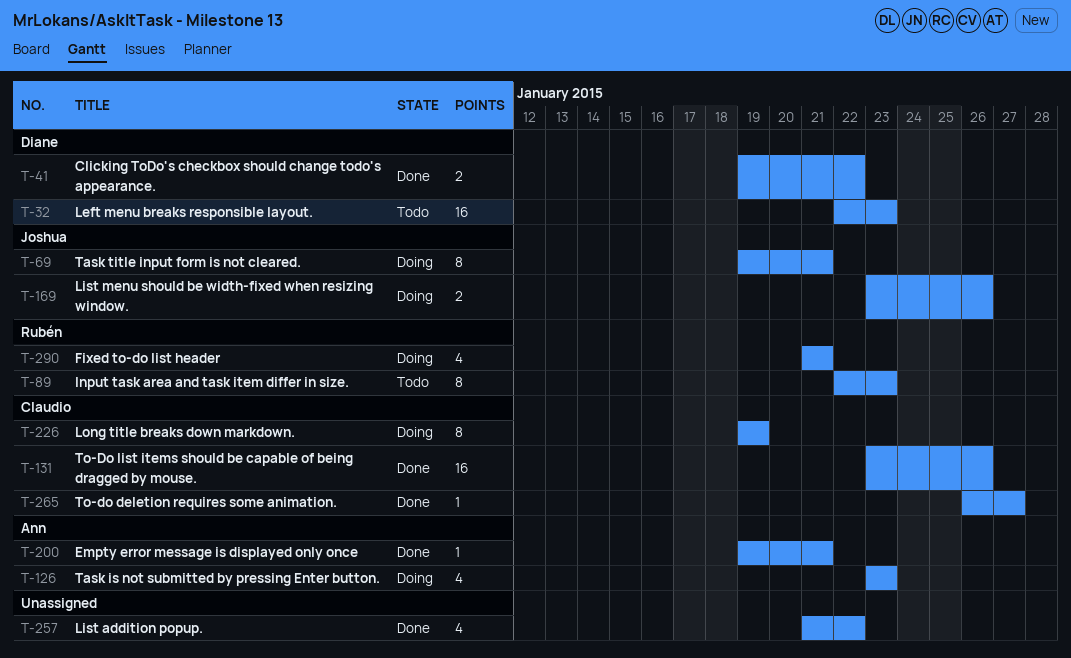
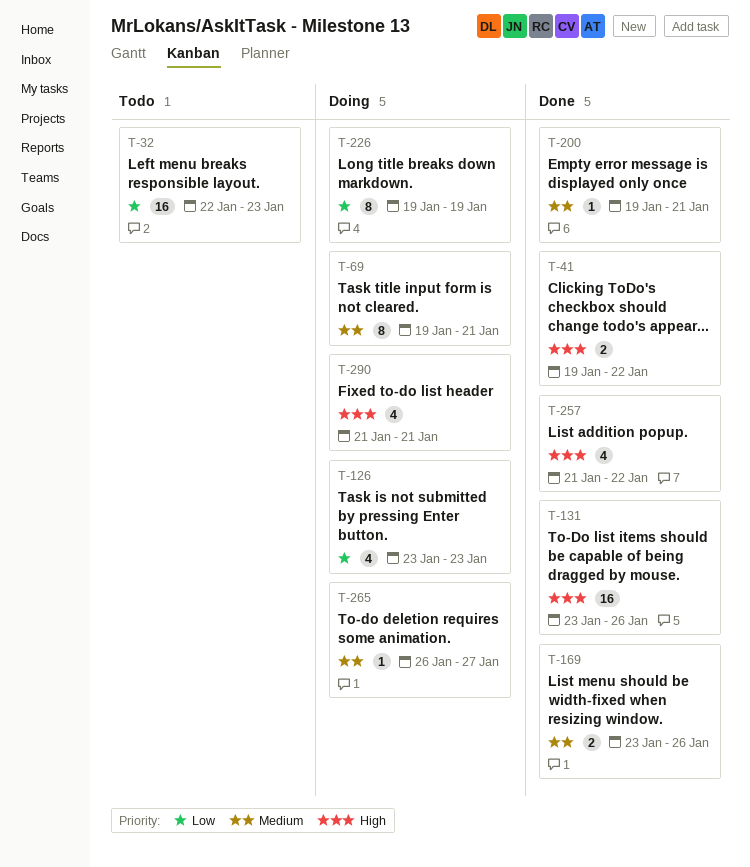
T-89: present -> none
T-169, status: Doing -> Done
T-265, status: Done -> Doing

